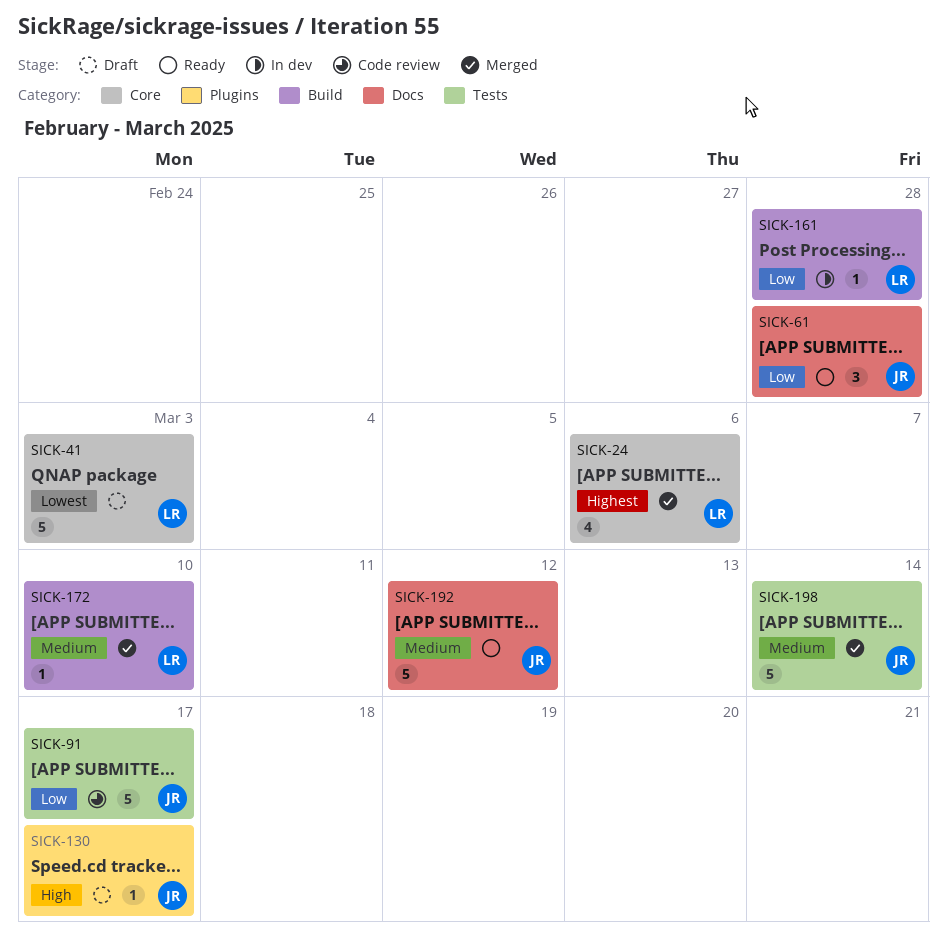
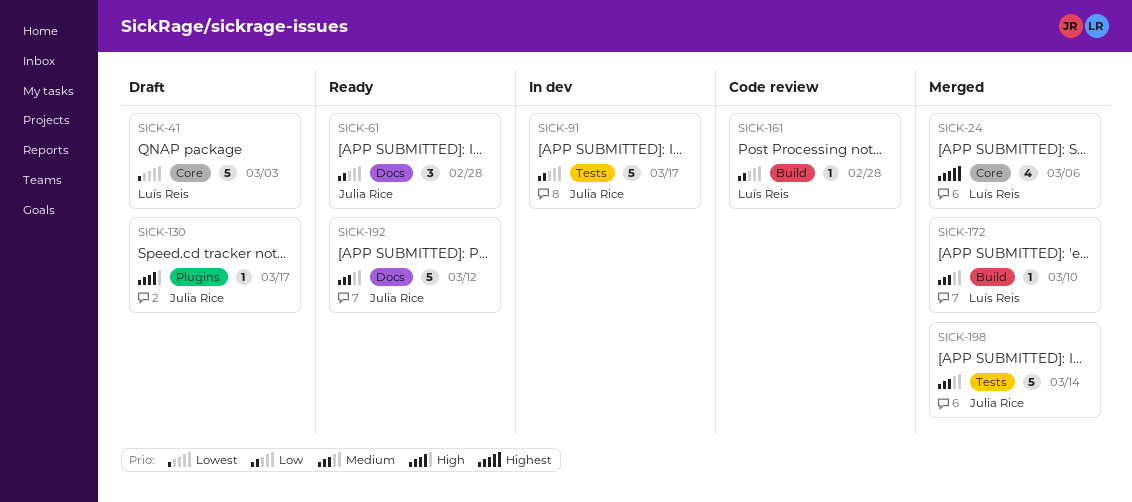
SICK-91, status: Code review -> In dev
SICK-161, status: In dev -> Code review

